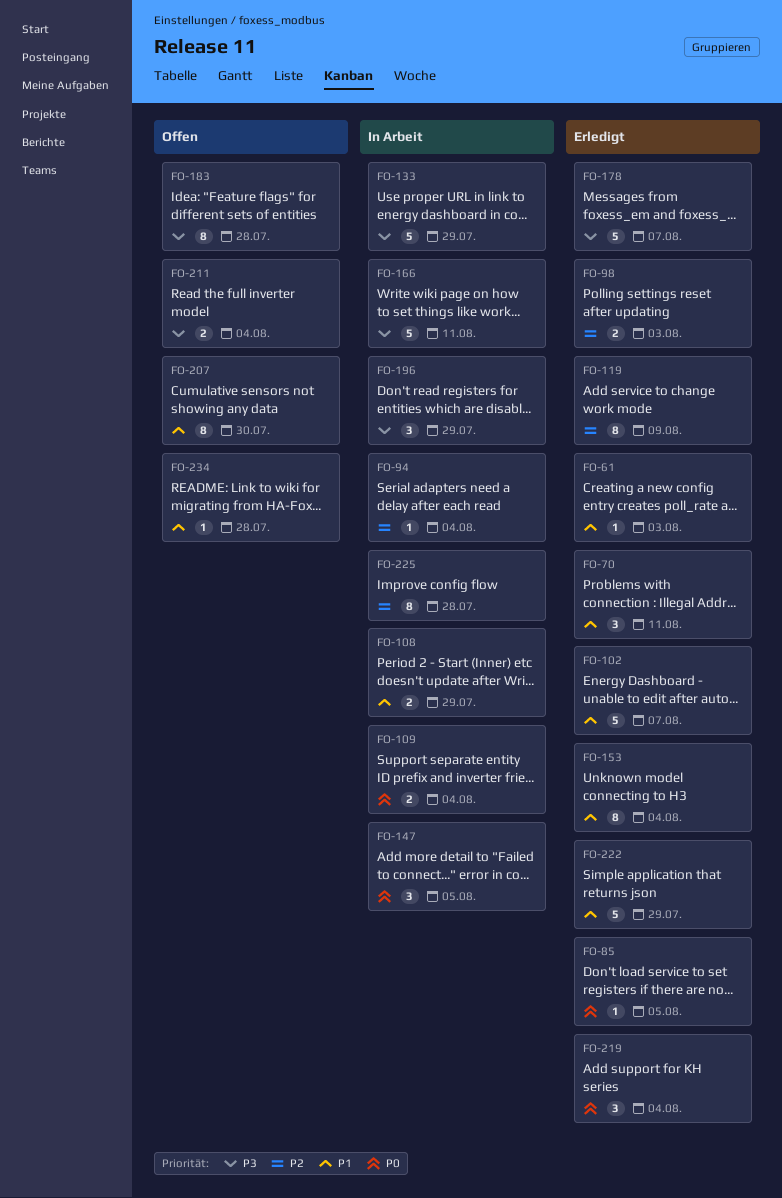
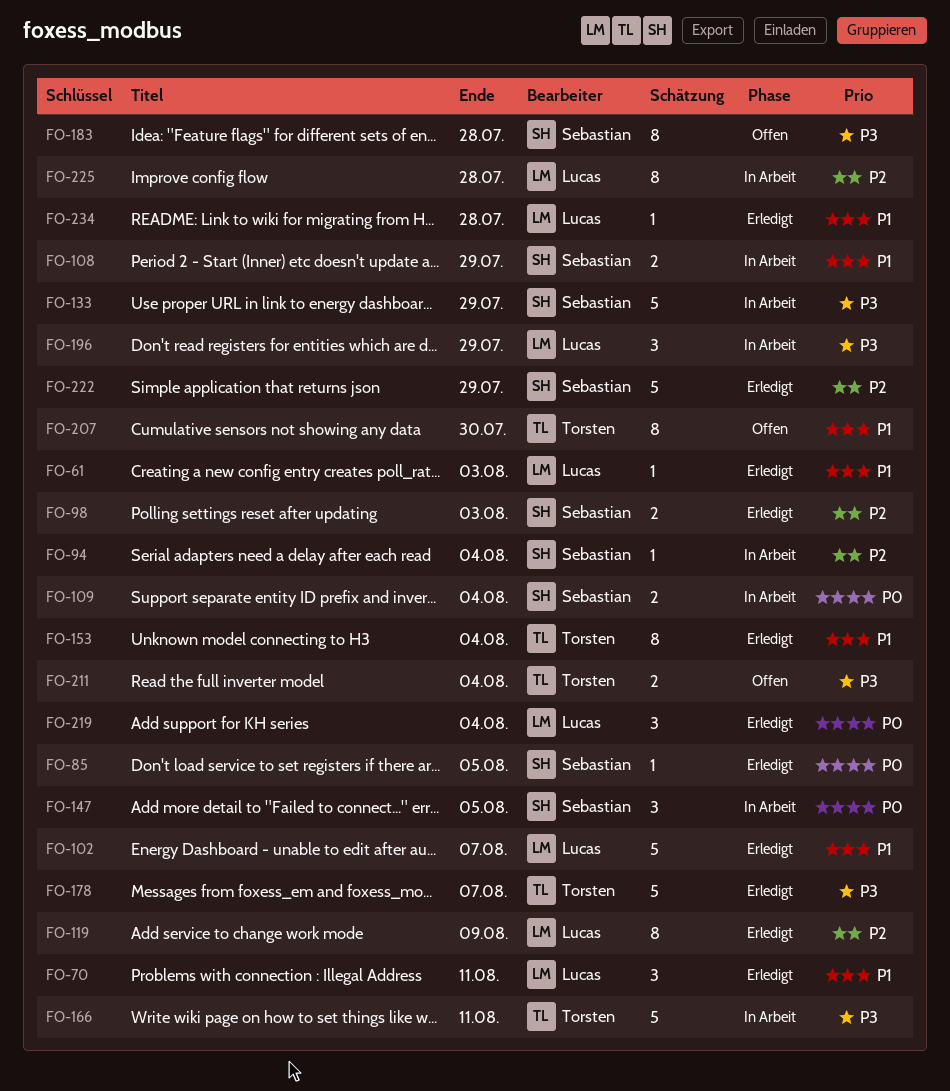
FO-222, priority: P1 -> P2
FO-234, status: Offen -> Erledigt

